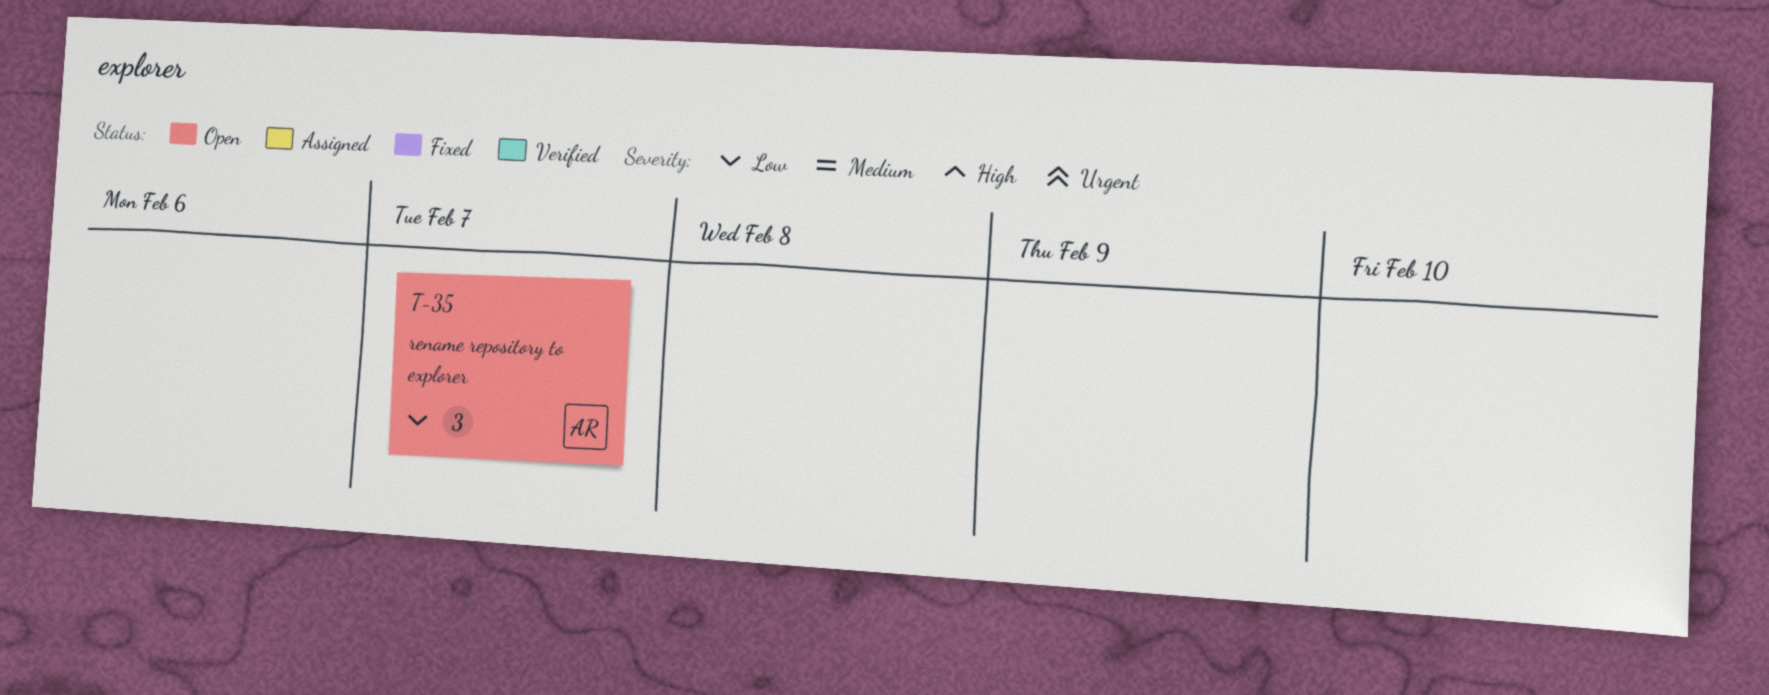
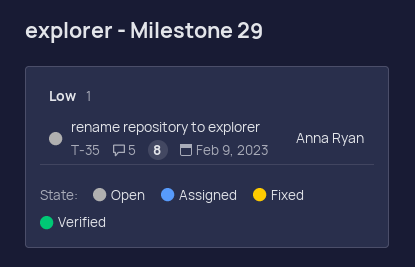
T-35, estimate: 3 -> 8
T-35, due: Feb 7 -> Feb 9

